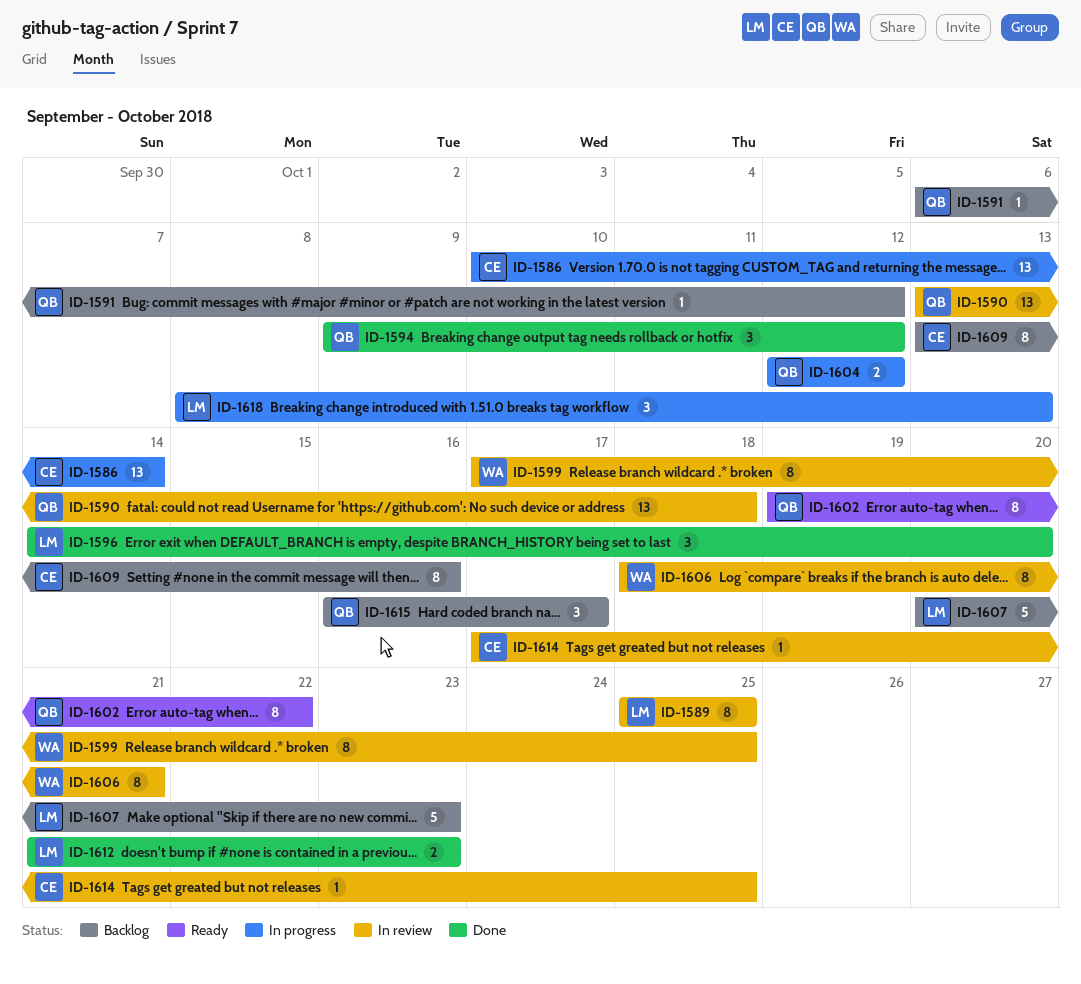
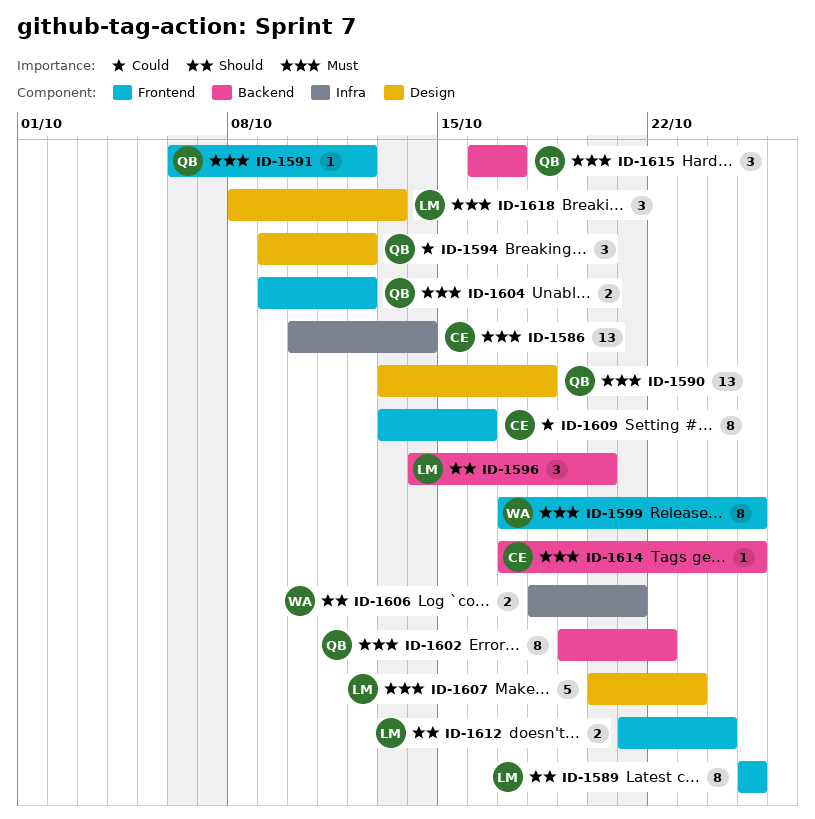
ID-1604, start: Oct 12 -> Oct 9
ID-1606, estimate: 8 -> 2
ID-1612, due: Oct 23 -> Oct 24

